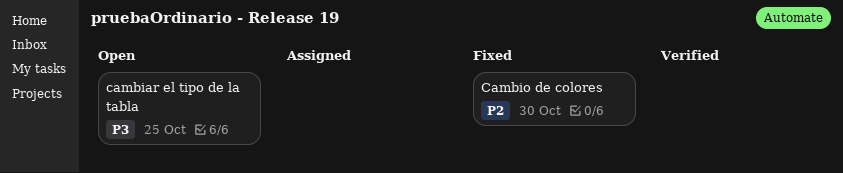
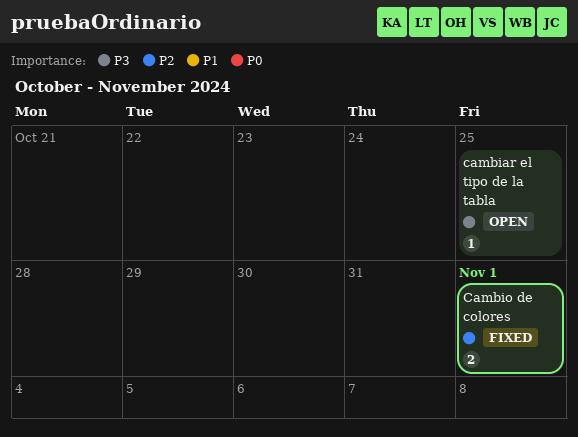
Cambio de colores, due: Oct 30 -> Nov 1

